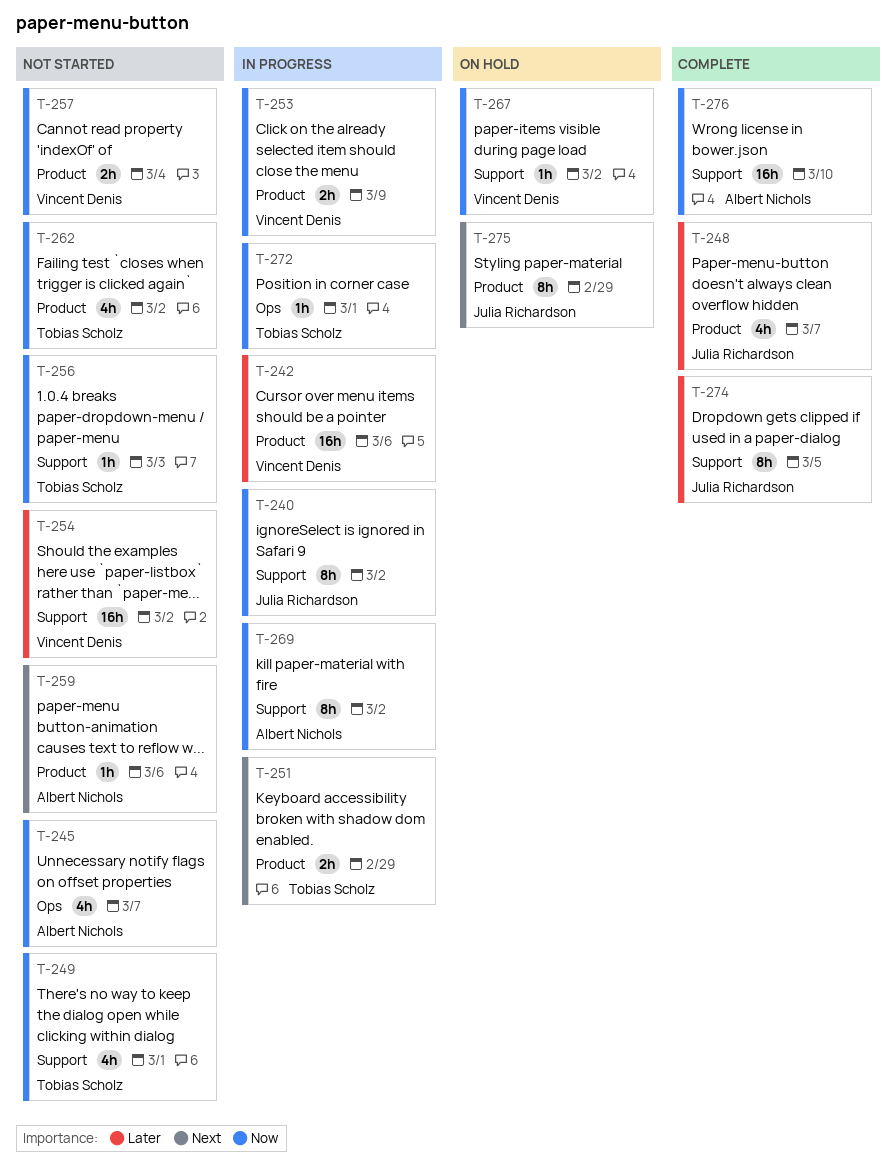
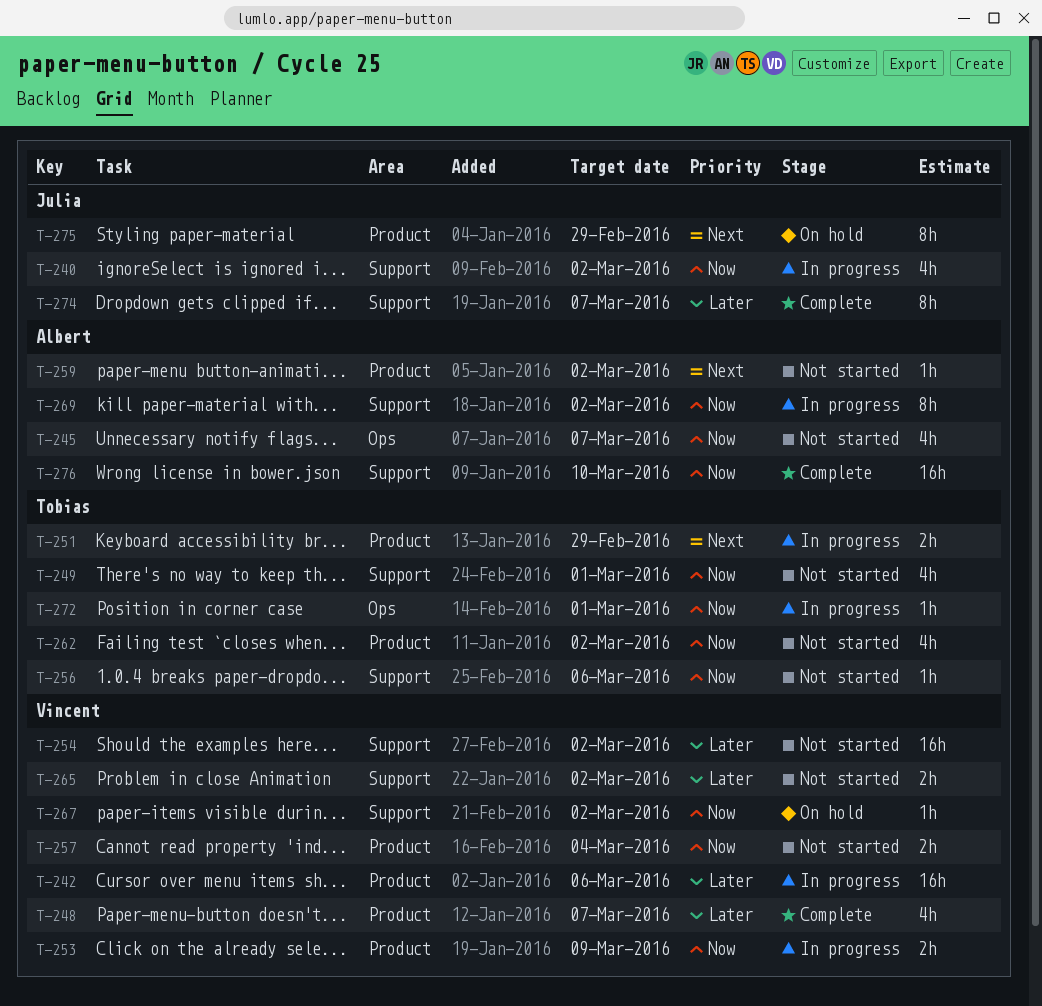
T-240, estimate: 8h -> 4h
T-248, owner: Julia Richardson -> Vincent Denis
T-256, due: Mar 3 -> Mar 6
T-259, due: Mar 6 -> Mar 2
T-265: none -> present
T-274, due: Mar 5 -> Mar 7

